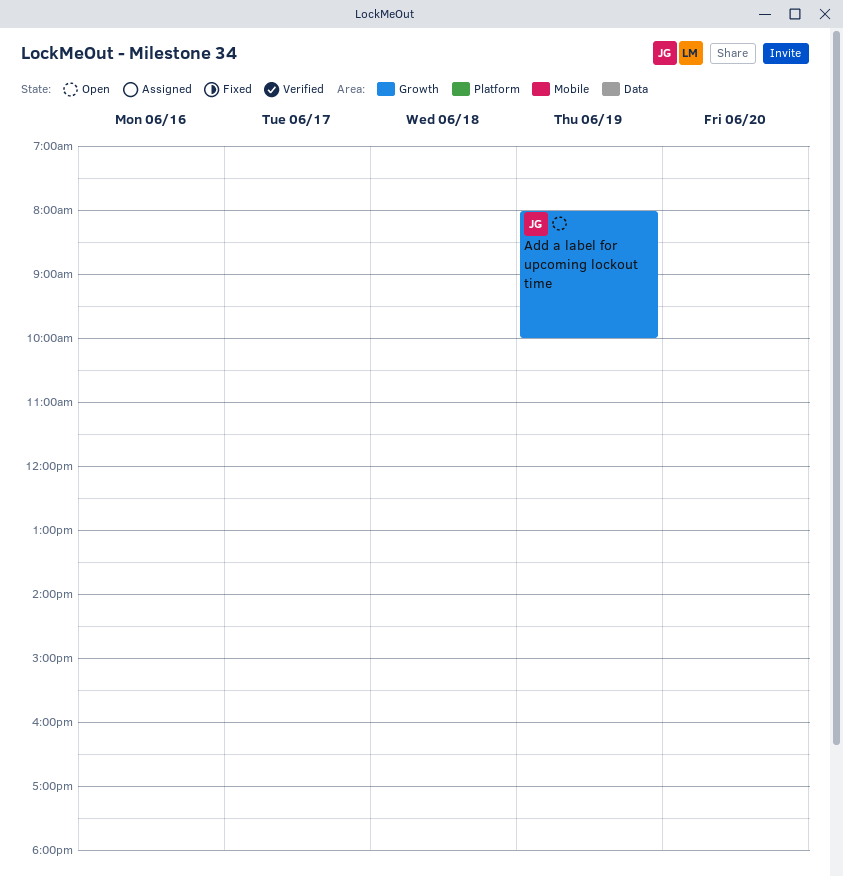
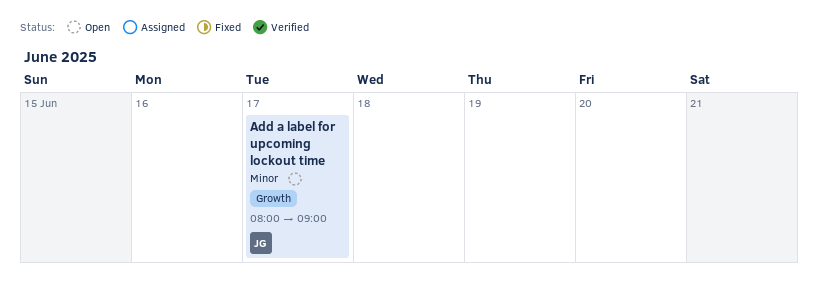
Add a label for upcoming lockout time, day: Jun 19 -> Jun 17
Add a label for upcoming lockout time, ends: 10:00 -> 09:00

